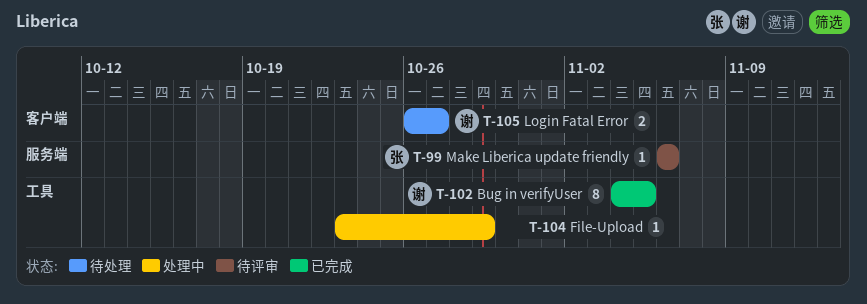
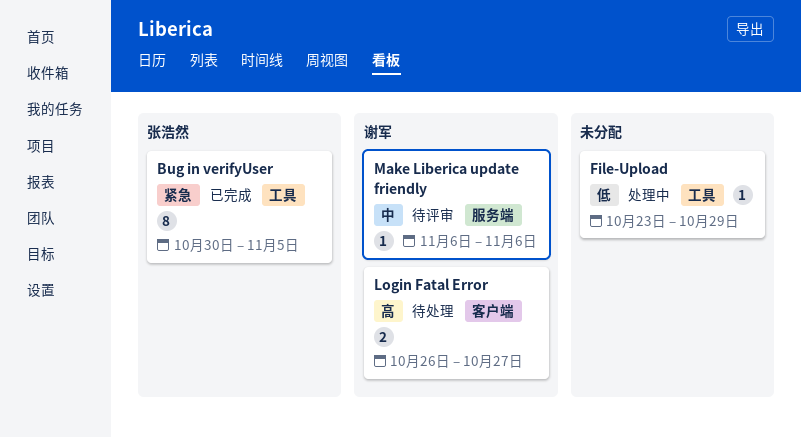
Bug in verifyUser, owner: 谢军 -> 张浩然
Bug in verifyUser, start: Nov 4 -> Oct 30
Make Liberica update friendly, owner: 张浩然 -> 谢军

